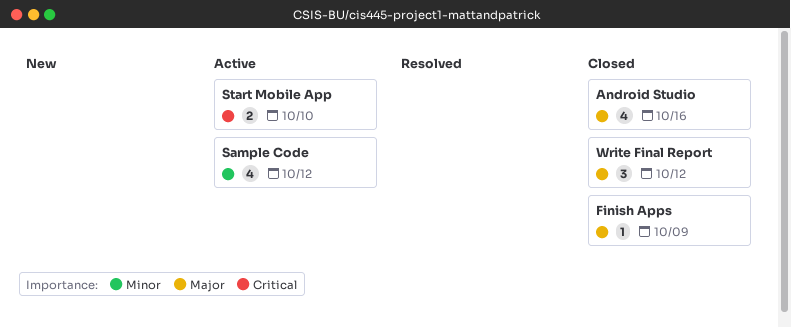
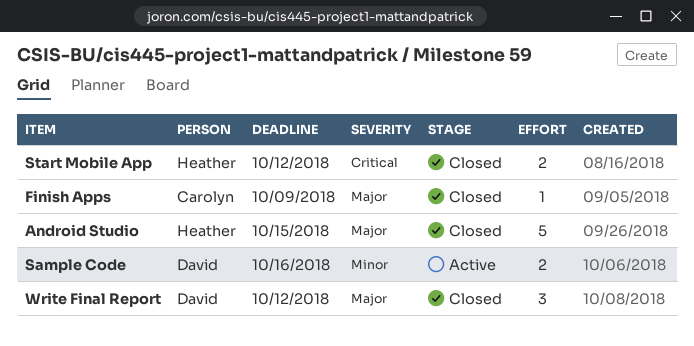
Android Studio, estimate: 4 -> 5
Android Studio, due: Oct 16 -> Oct 15
Sample Code, estimate: 4 -> 2
Sample Code, due: Oct 12 -> Oct 16
Start Mobile App, status: Active -> Closed
Start Mobile App, due: Oct 10 -> Oct 12

